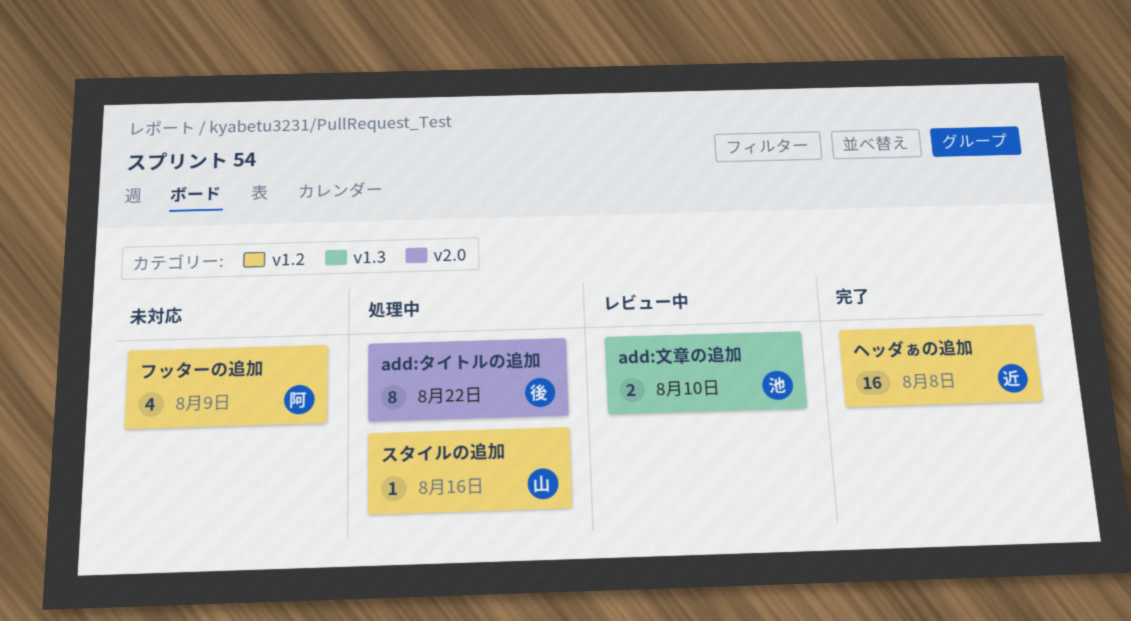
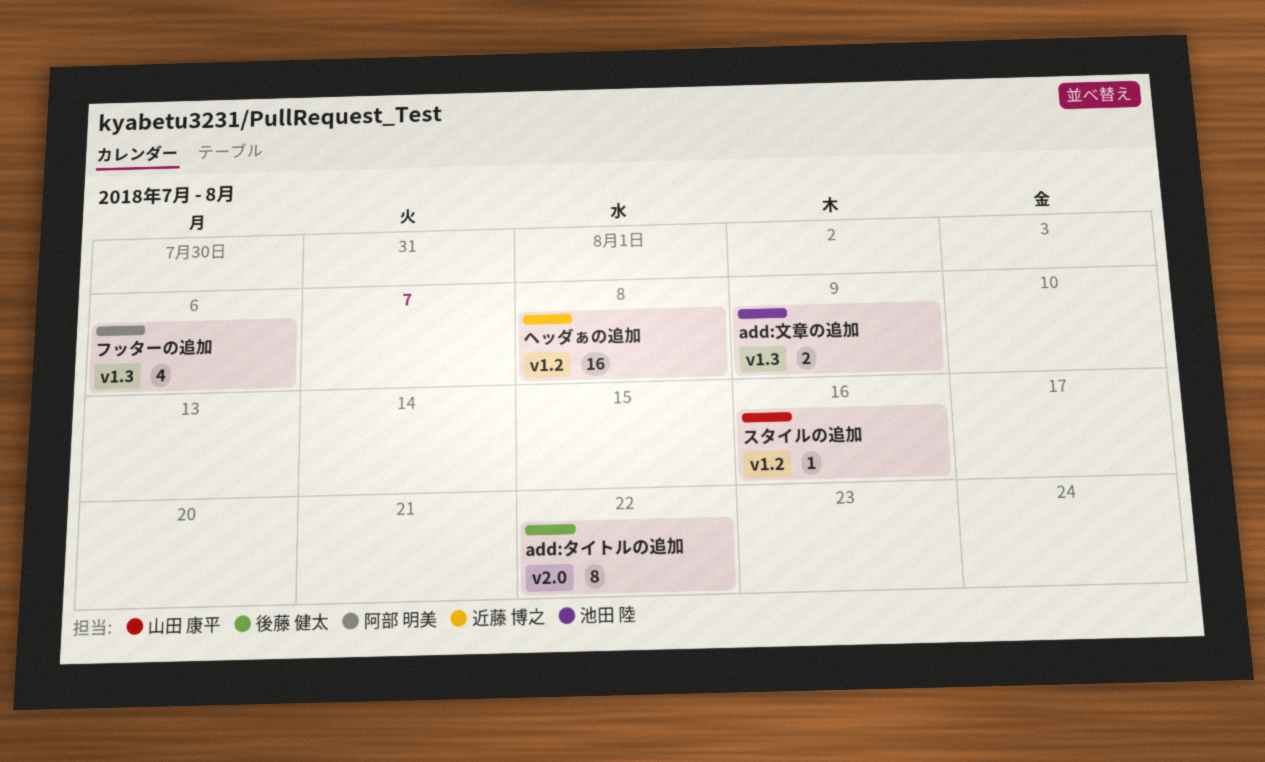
add:文章の追加, due: Aug 10 -> Aug 9
フッターの追加, label: v1.2 -> v1.3
フッターの追加, due: Aug 9 -> Aug 6

